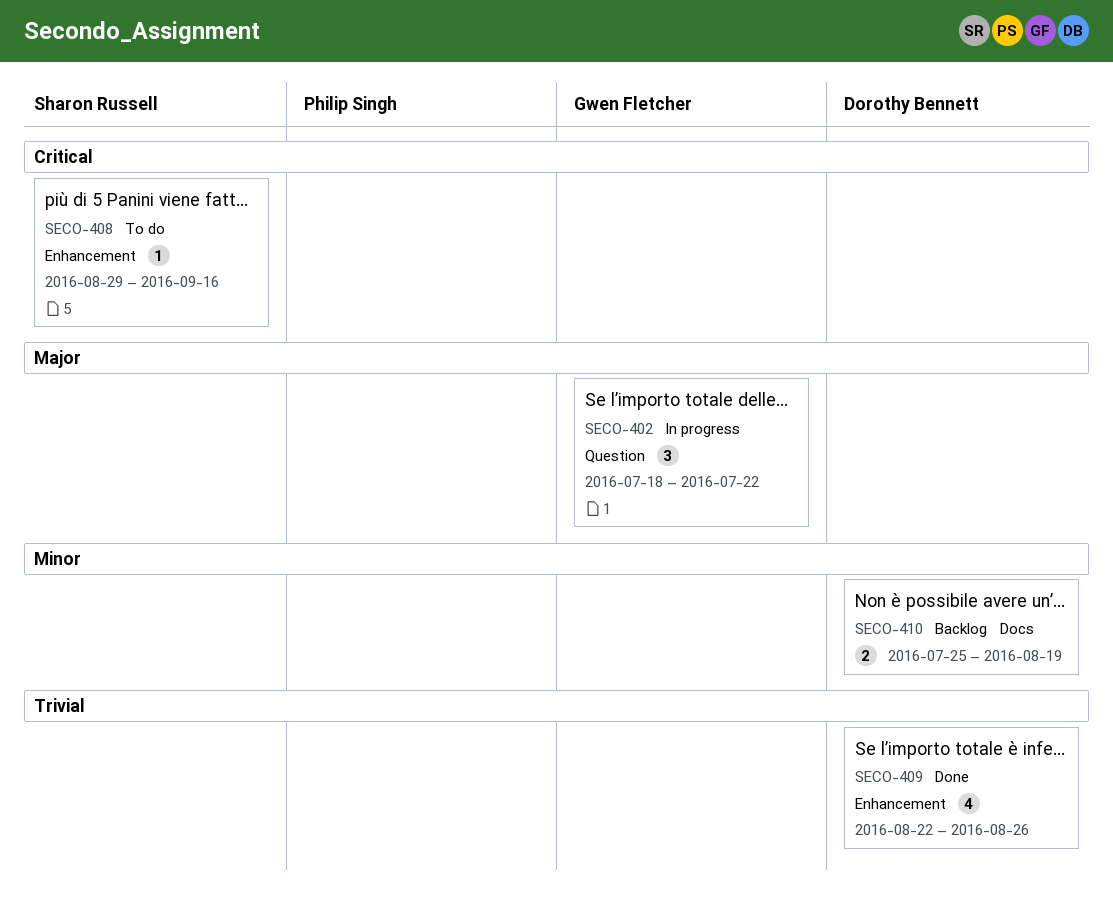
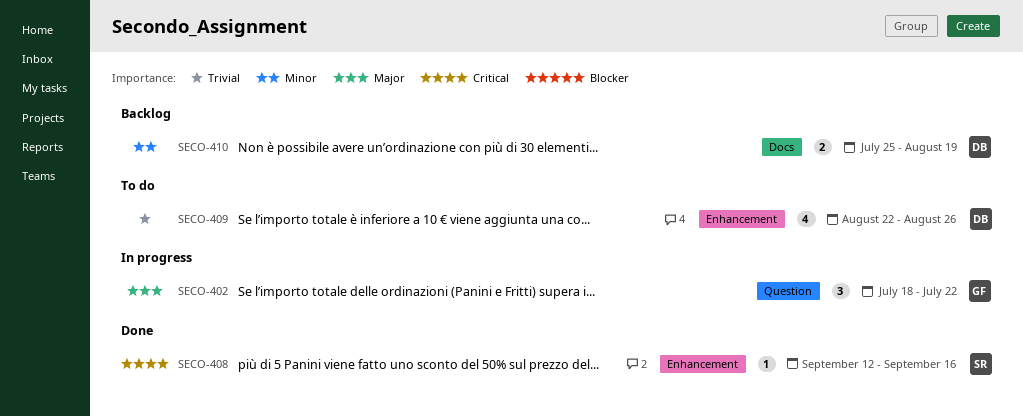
SECO-408, status: To do -> Done
SECO-408, start: Aug 29 -> Sep 12
SECO-409, status: Done -> To do

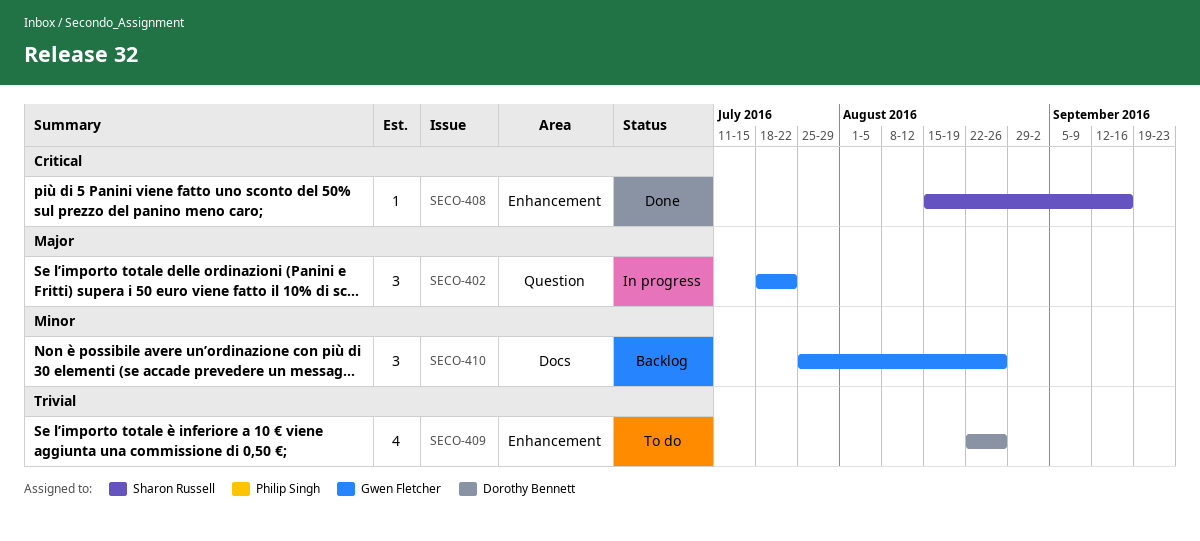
SECO-408, start: Sep 12 -> Aug 15
SECO-410, owner: Dorothy Bennett -> Gwen Fletcher
SECO-410, estimate: 2 -> 3
SECO-410, due: Aug 19 -> Aug 26

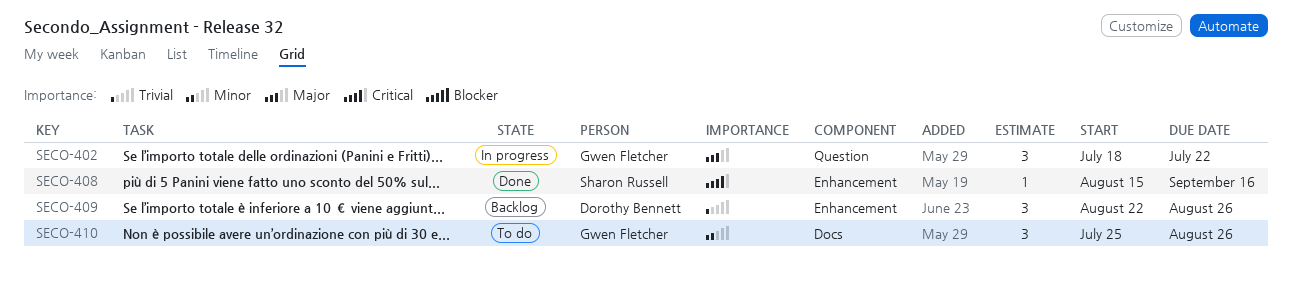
SECO-409, status: To do -> Backlog
SECO-409, estimate: 4 -> 3
SECO-410, status: Backlog -> To do

